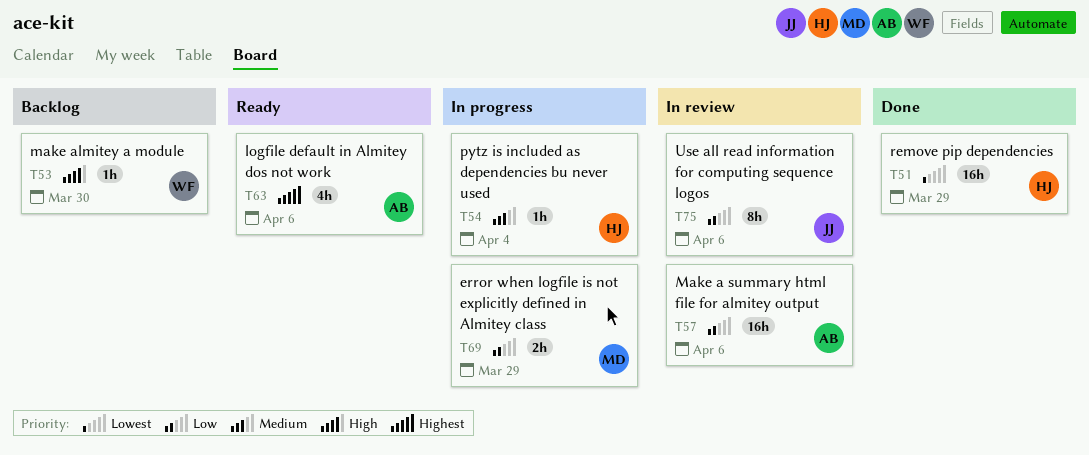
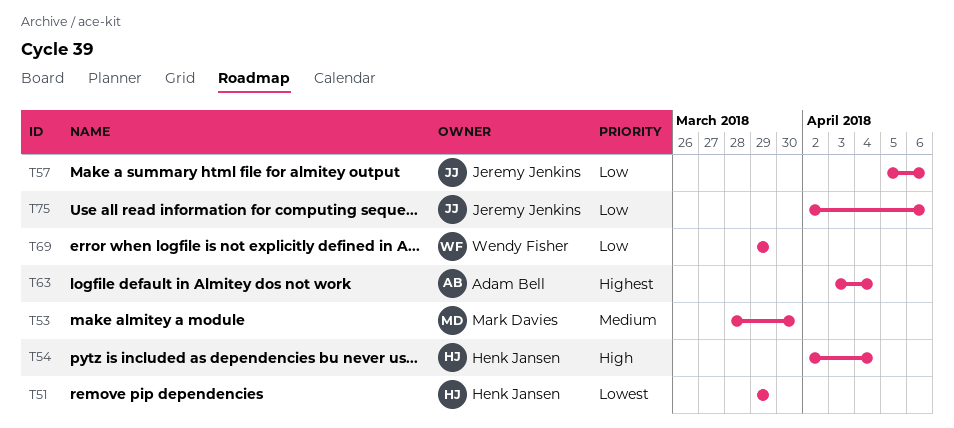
T53, owner: Wendy Fisher -> Mark Davies
T53, priority: High -> Medium
T54, priority: Medium -> High
T57, owner: Adam Bell -> Jeremy Jenkins
T63, due: Apr 6 -> Apr 4
T69, owner: Mark Davies -> Wendy Fisher

